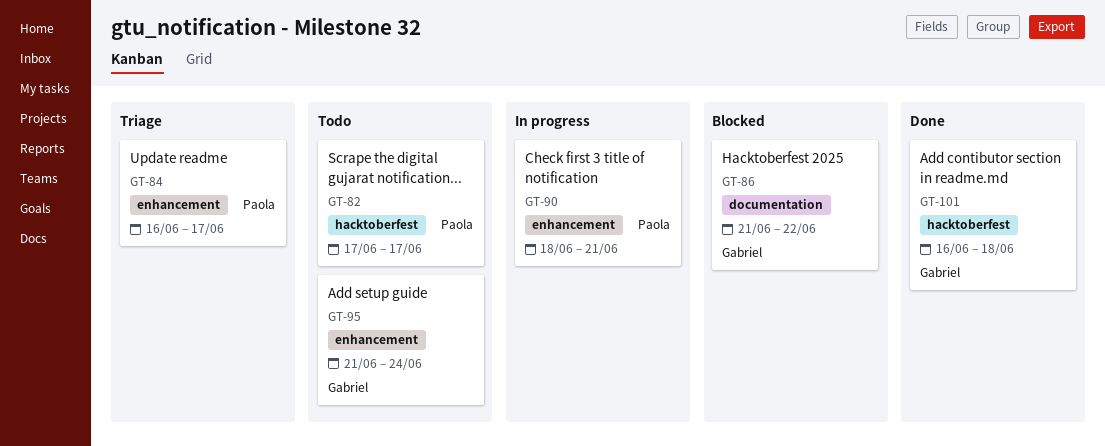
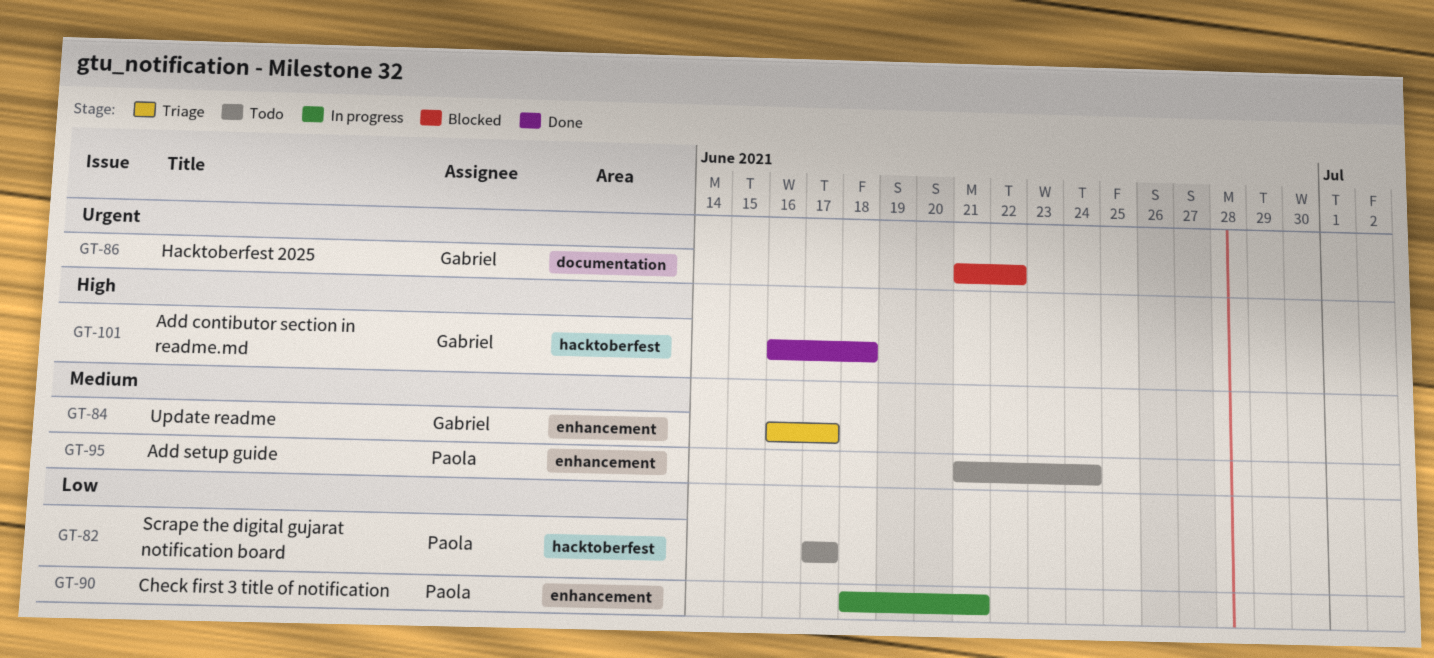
GT-84, owner: Paola -> Gabriel
GT-95, owner: Gabriel -> Paola

